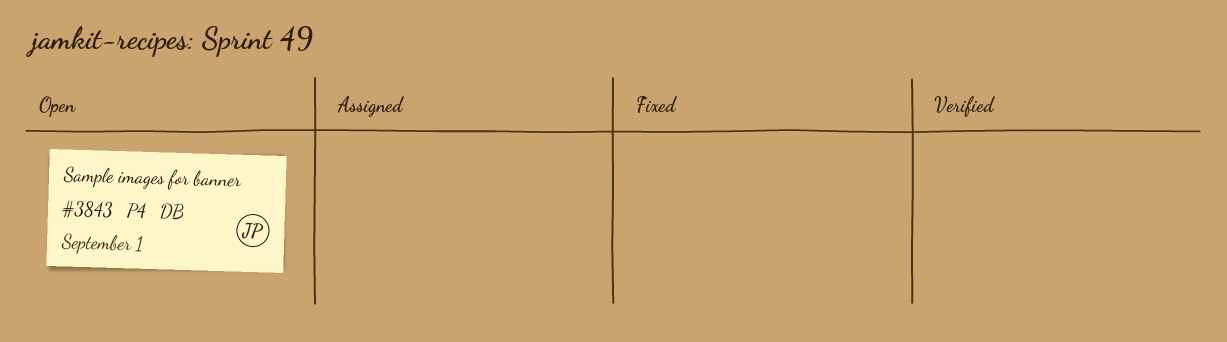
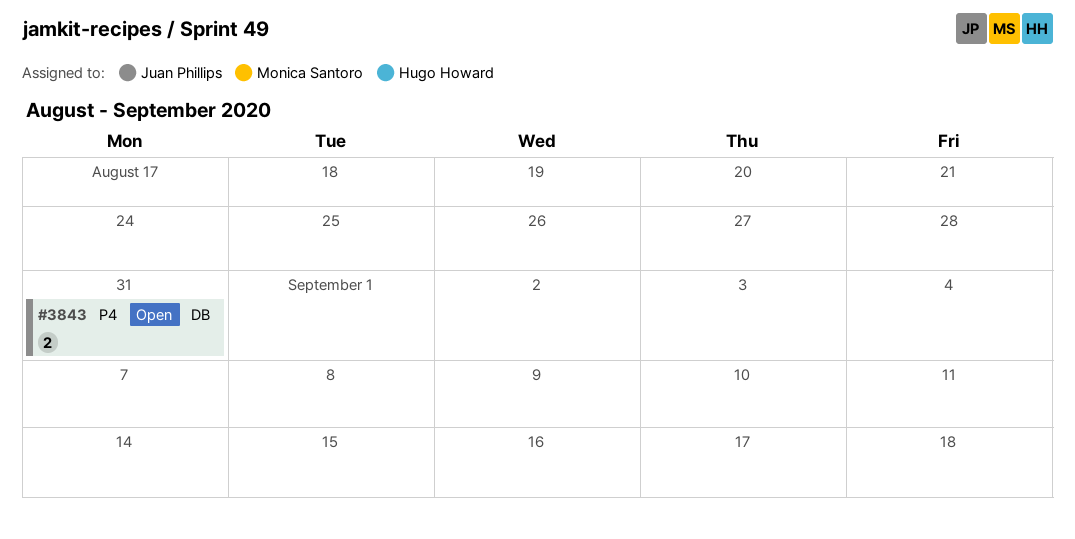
#3843, due: Sep 1 -> Aug 31

